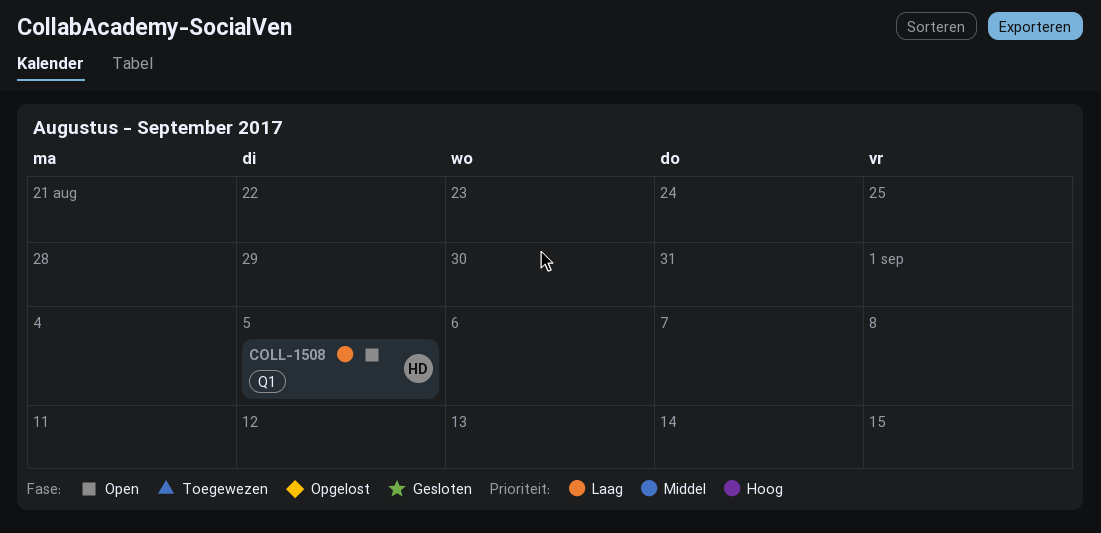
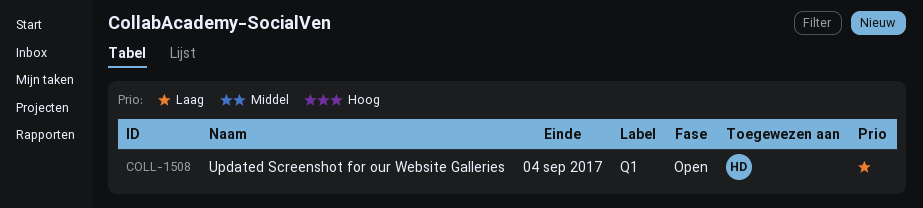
COLL-1508, due: Sep 5 -> Sep 4

